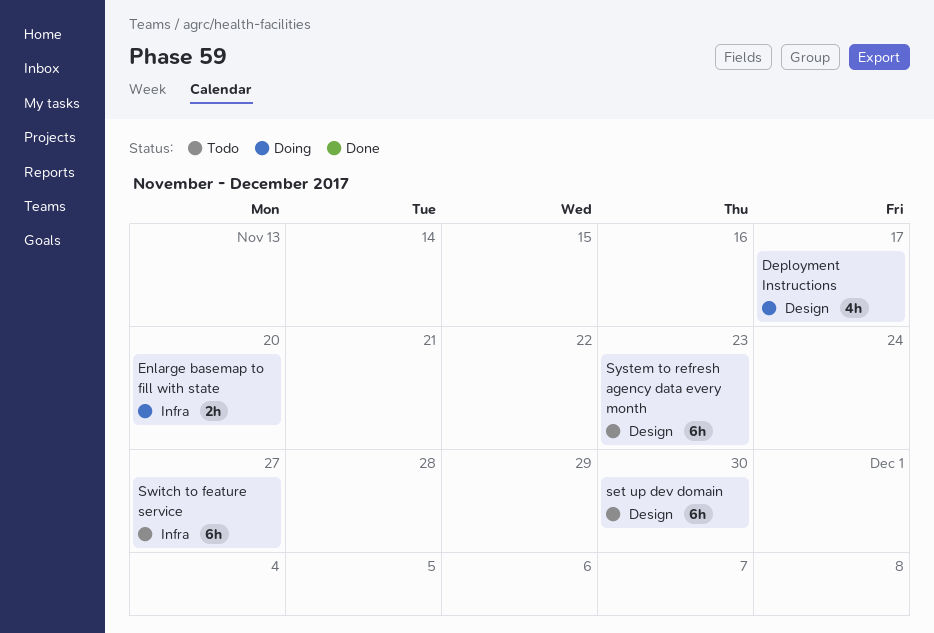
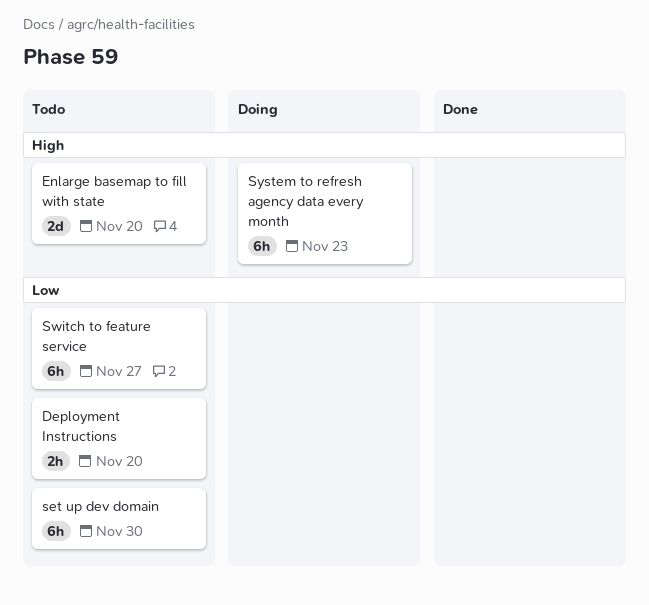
Deployment Instructions, status: Doing -> Todo
Deployment Instructions, estimate: 4h -> 2h
Deployment Instructions, due: Nov 17 -> Nov 20
Enlarge basemap to fill with state, status: Doing -> Todo
Enlarge basemap to fill with state, estimate: 2h -> 2d
System to refresh agency data every month, status: Todo -> Doing

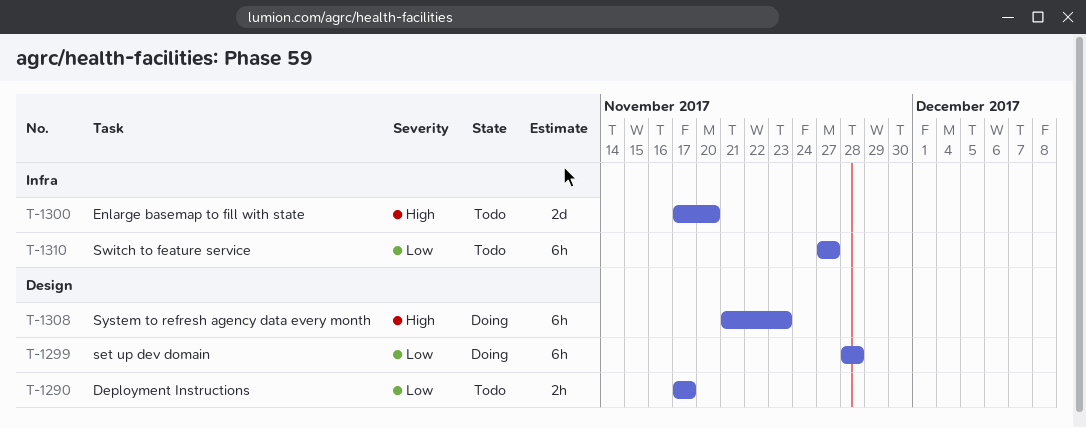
Deployment Instructions, due: Nov 20 -> Nov 17
set up dev domain, status: Todo -> Doing
set up dev domain, due: Nov 30 -> Nov 28

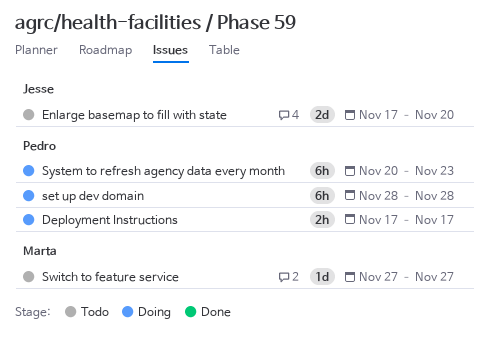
Deployment Instructions, status: Todo -> Doing
Switch to feature service, estimate: 6h -> 1d
System to refresh agency data every month, start: Nov 21 -> Nov 20

